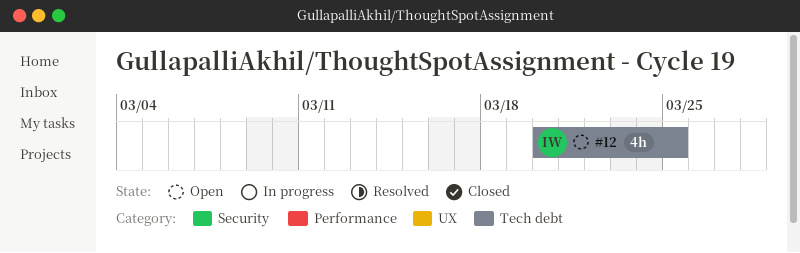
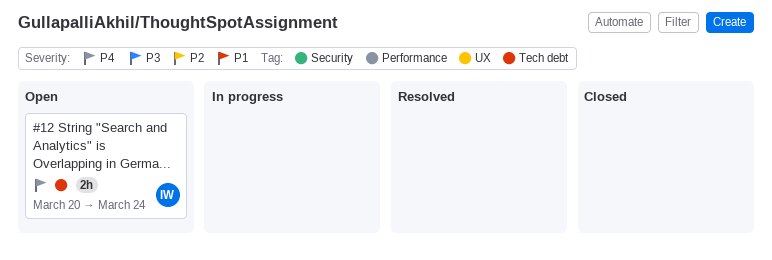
#12, estimate: 4h -> 2h
#12, due: Mar 25 -> Mar 24

